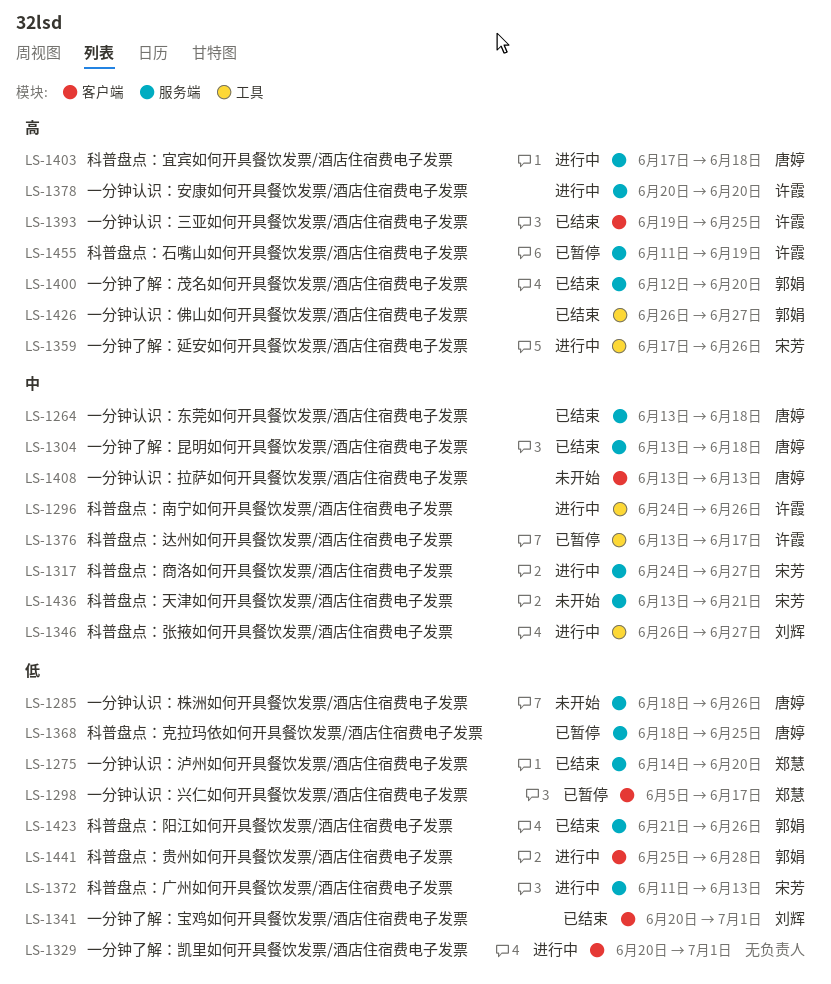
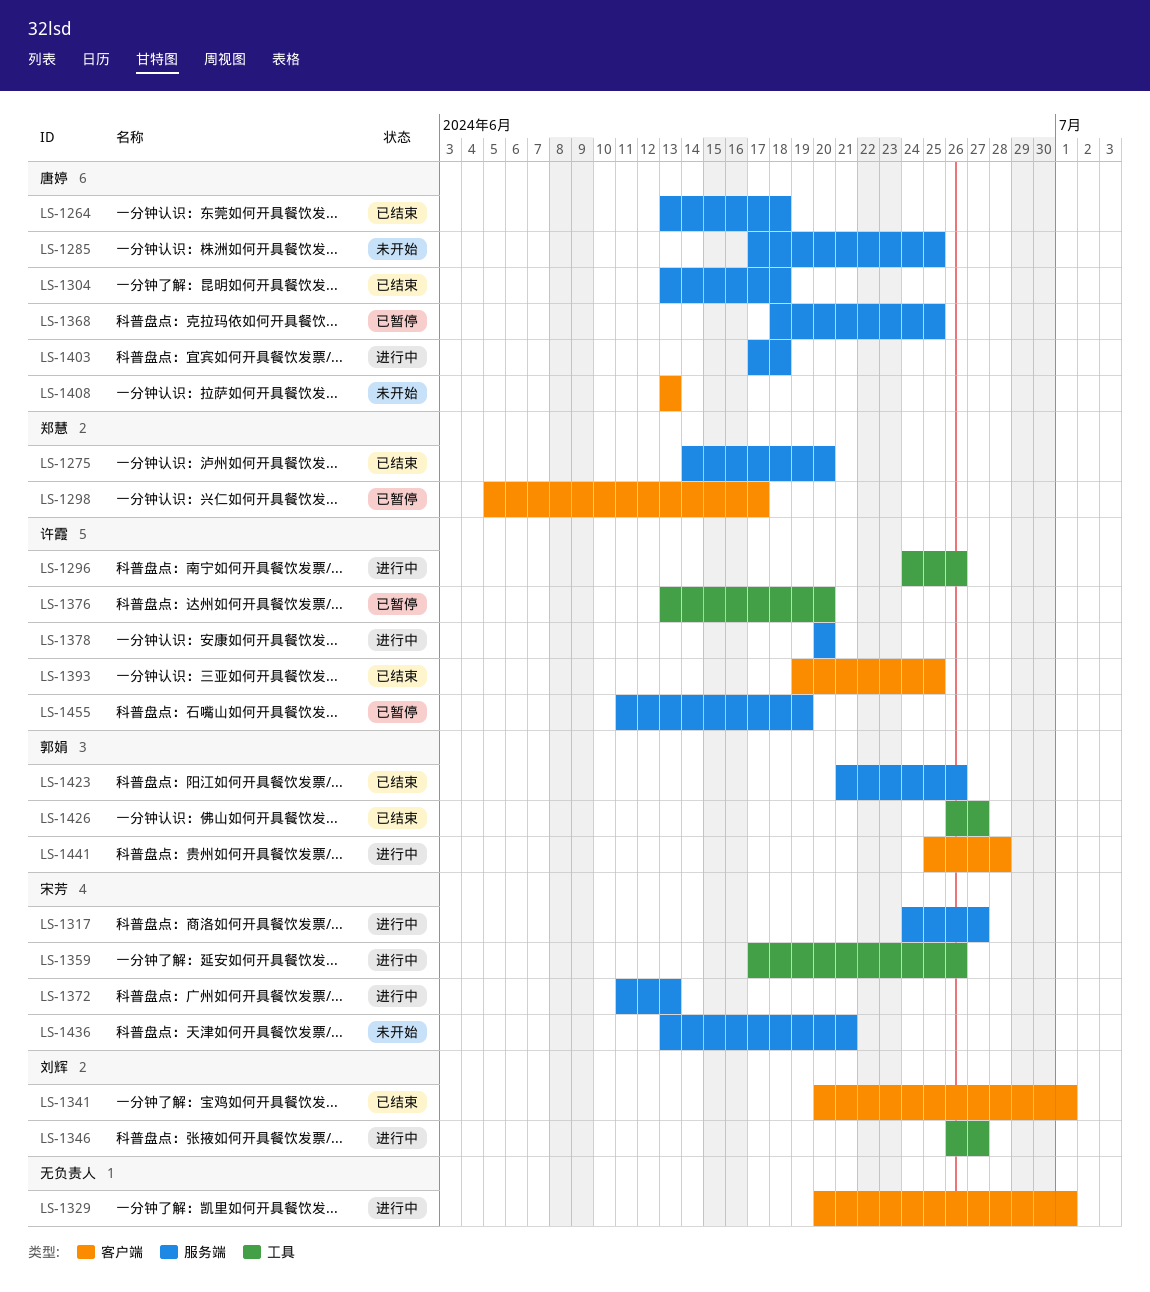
LS-1285, start: Jun 18 -> Jun 17
LS-1285, due: Jun 26 -> Jun 25
LS-1376, due: Jun 17 -> Jun 20
LS-1400: present -> none

